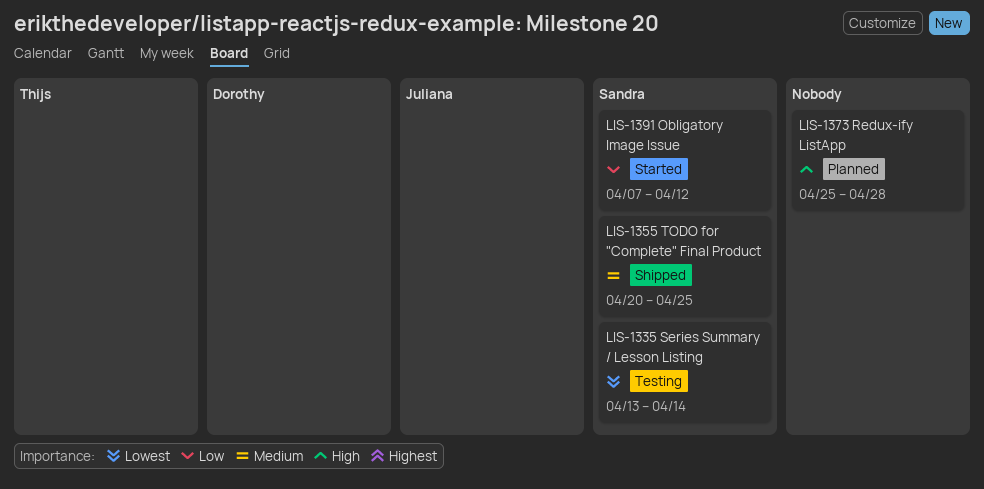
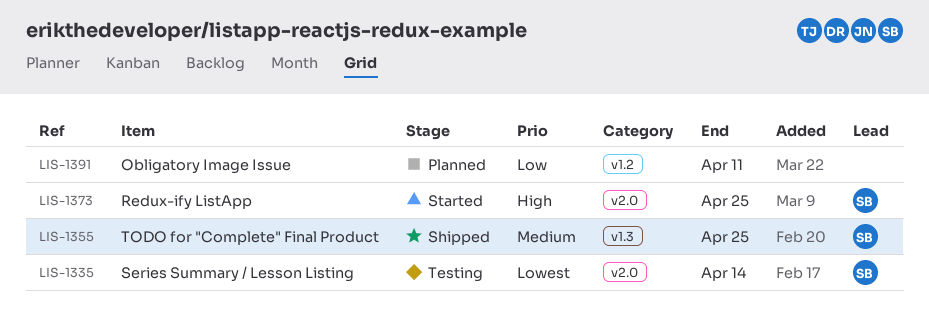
LIS-1373, status: Planned -> Started
LIS-1373, owner: none -> Sandra
LIS-1373, due: Apr 28 -> Apr 25
LIS-1391, status: Started -> Planned
LIS-1391, owner: Sandra -> none
LIS-1391, due: Apr 12 -> Apr 11

